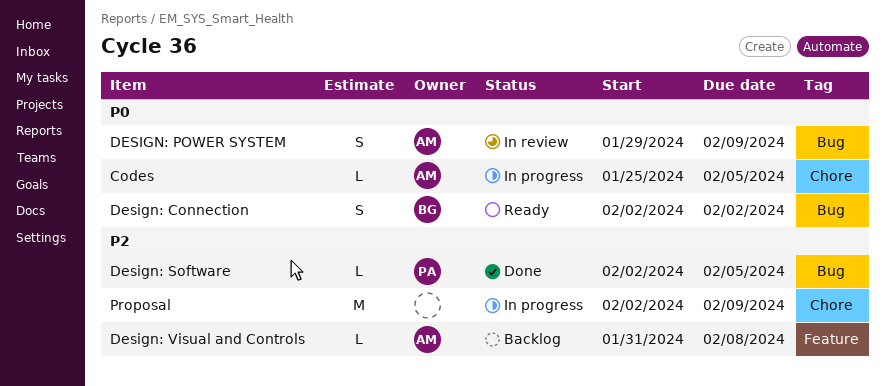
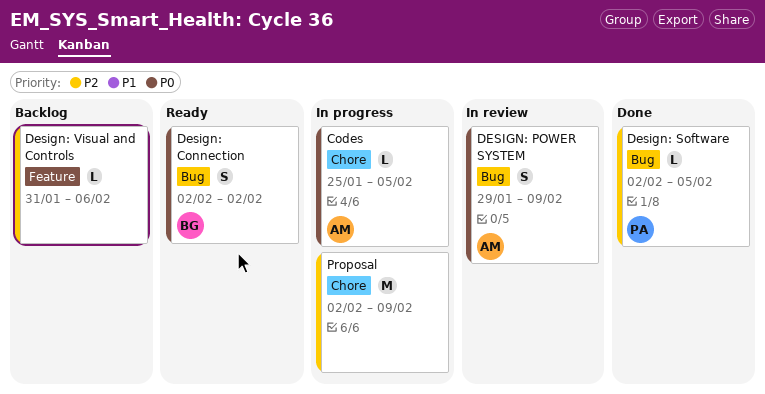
Design: Visual and Controls, owner: AM -> none
Design: Visual and Controls, due: Feb 8 -> Feb 6

